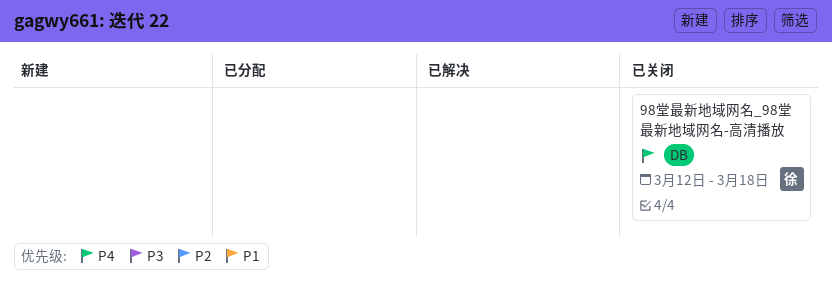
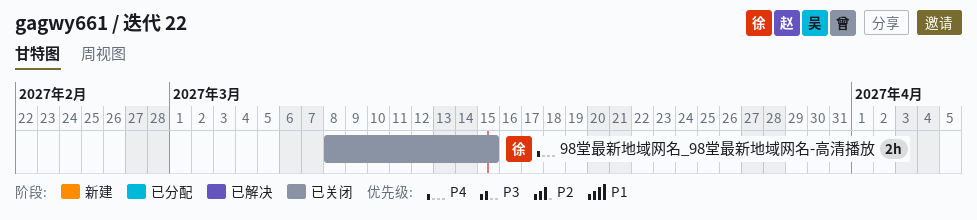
98堂最新地域网名_98堂最新地域网名-高清播放, start: Mar 12 -> Mar 8
98堂最新地域网名_98堂最新地域网名-高清播放, due: Mar 18 -> Mar 15

